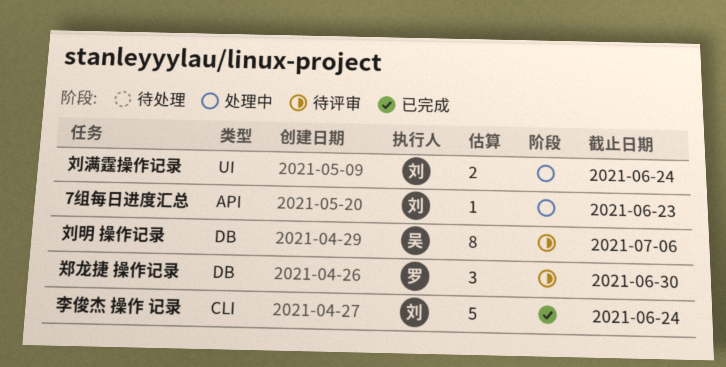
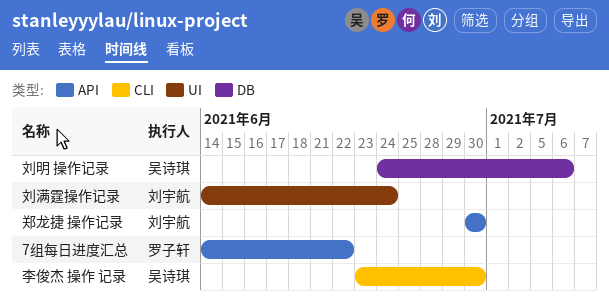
7组每日进度汇总, owner: 刘宇航 -> 罗子轩
7组每日进度汇总, due: Jun 23 -> Jun 22
李俊杰 操作 记录, owner: 刘宇航 -> 吴诗琪
李俊杰 操作 记录, due: Jun 24 -> Jun 30
郑龙捷 操作记录, owner: 罗子轩 -> 刘宇航
郑龙捷 操作记录, label: DB -> API

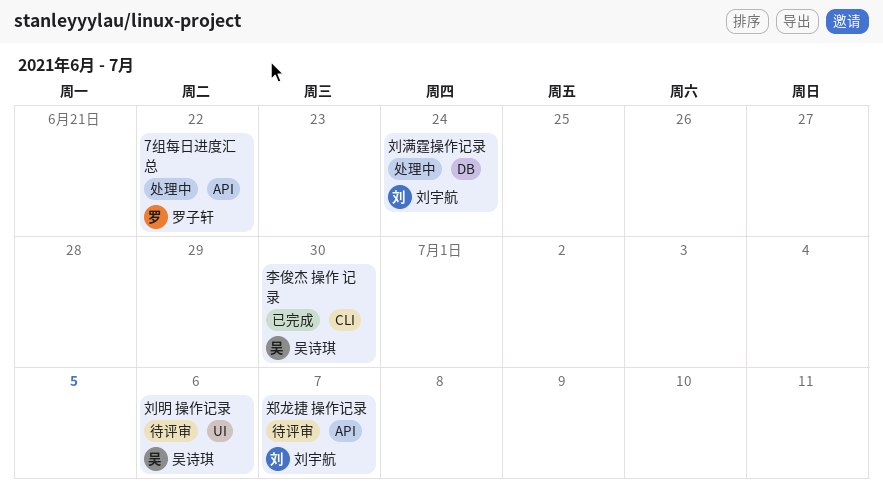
刘明 操作记录, label: DB -> UI
刘满霆操作记录, label: UI -> DB
郑龙捷 操作记录, due: Jun 30 -> Jul 7

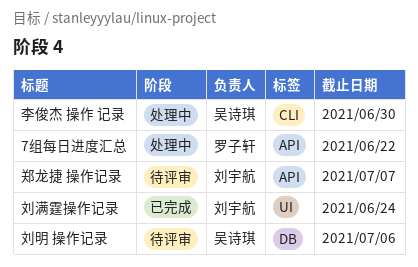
刘明 操作记录, label: UI -> DB
刘满霆操作记录, status: 处理中 -> 已完成
刘满霆操作记录, label: DB -> UI
李俊杰 操作 记录, status: 已完成 -> 处理中

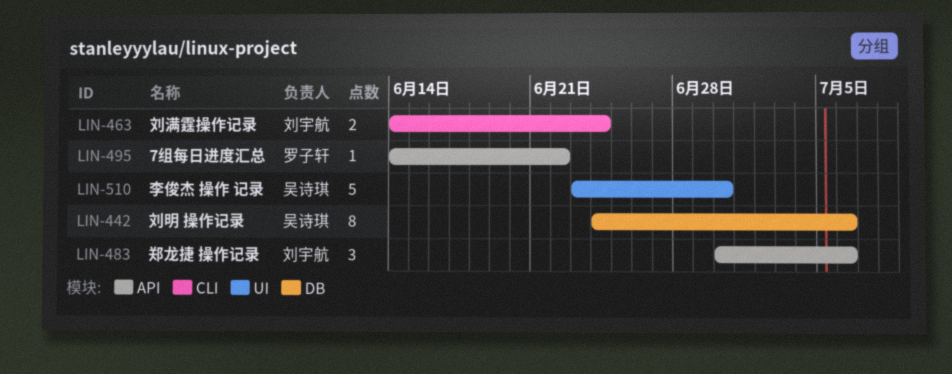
刘满霆操作记录, label: UI -> CLI
李俊杰 操作 记录, label: CLI -> UI
郑龙捷 操作记录, due: Jul 7 -> Jul 6

